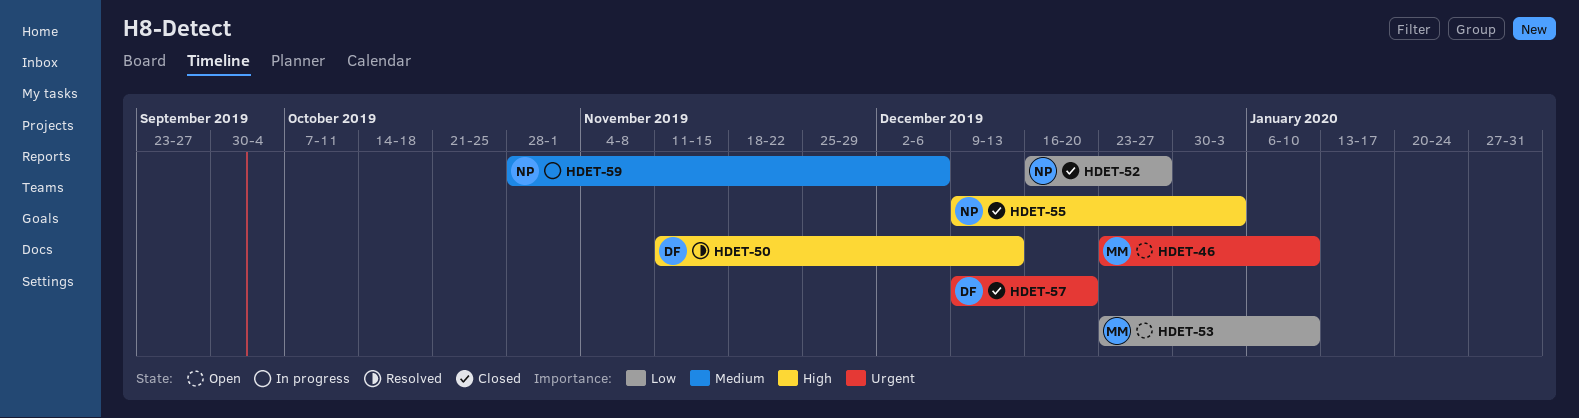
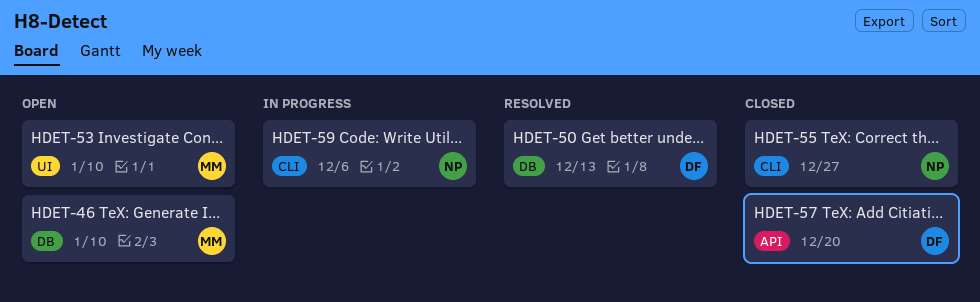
HDET-52: present -> none
HDET-55, due: Jan 3 -> Dec 27

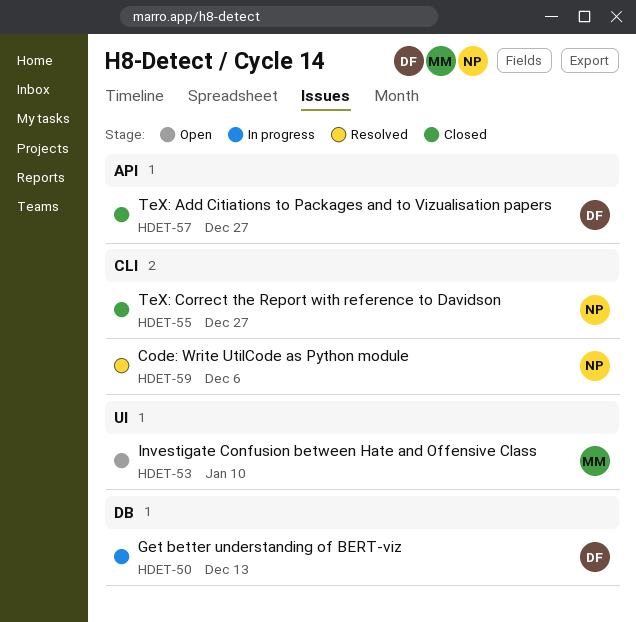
HDET-46: present -> none
HDET-50, status: Resolved -> In progress
HDET-57, due: Dec 20 -> Dec 27
HDET-59, status: In progress -> Resolved

